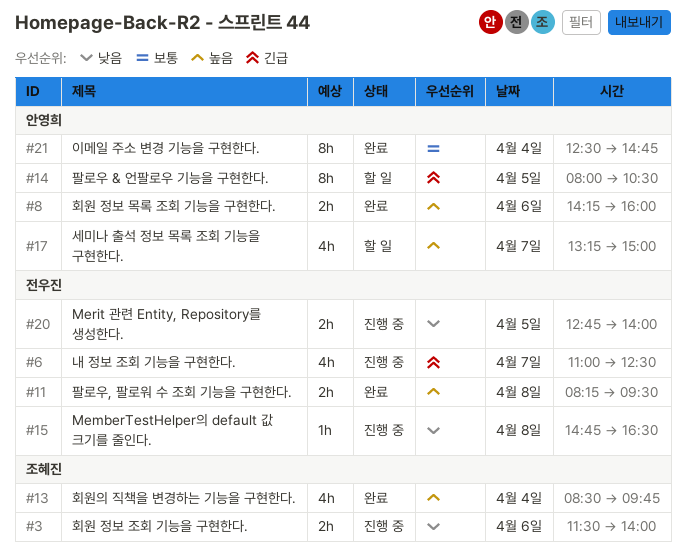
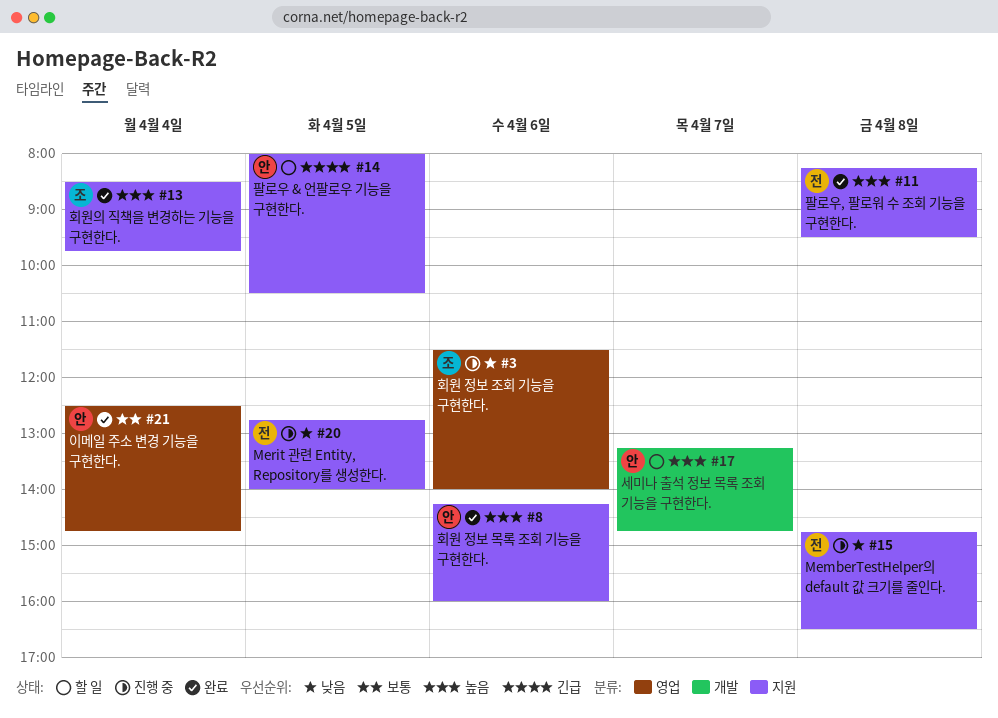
#6: present -> none
#17, ends: 15:00 -> 14:45

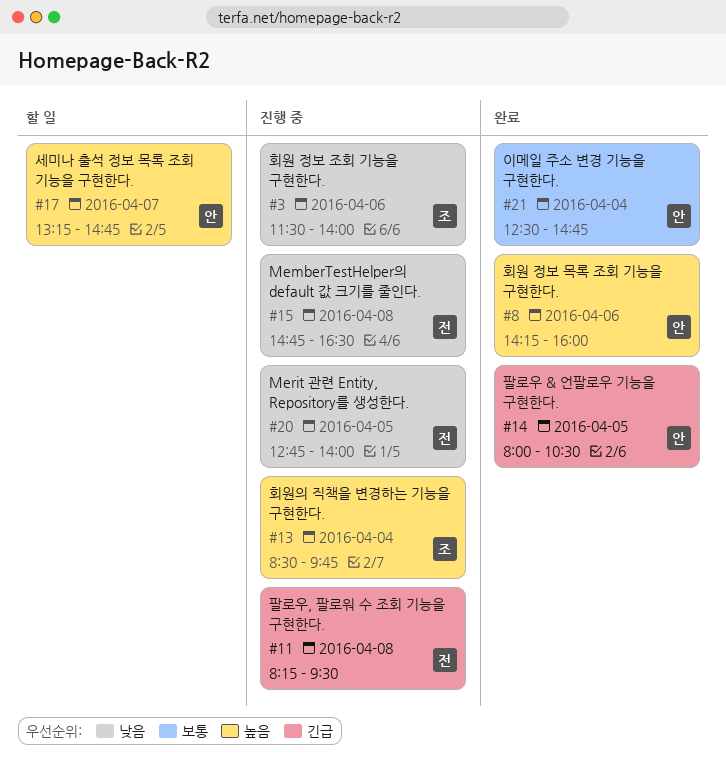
#11, status: 완료 -> 진행 중
#11, priority: 높음 -> 긴급
#13, status: 완료 -> 진행 중
#14, status: 할 일 -> 완료

